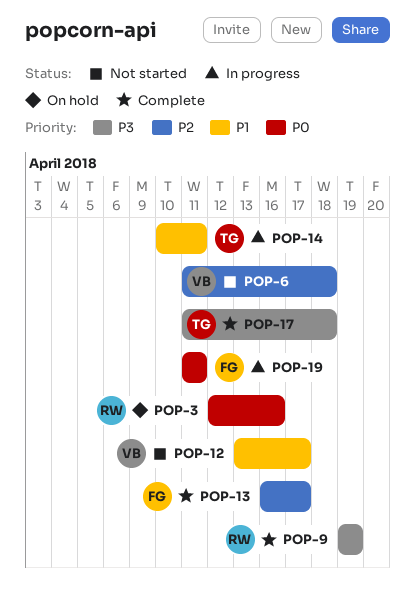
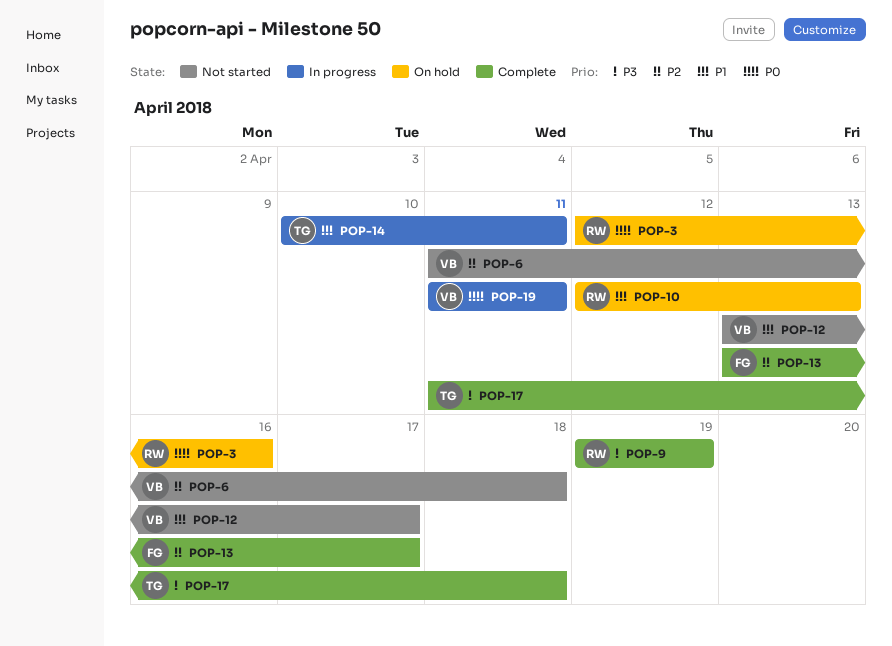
POP-10: none -> present
POP-13, start: Apr 16 -> Apr 13
POP-19, owner: FG -> VB

